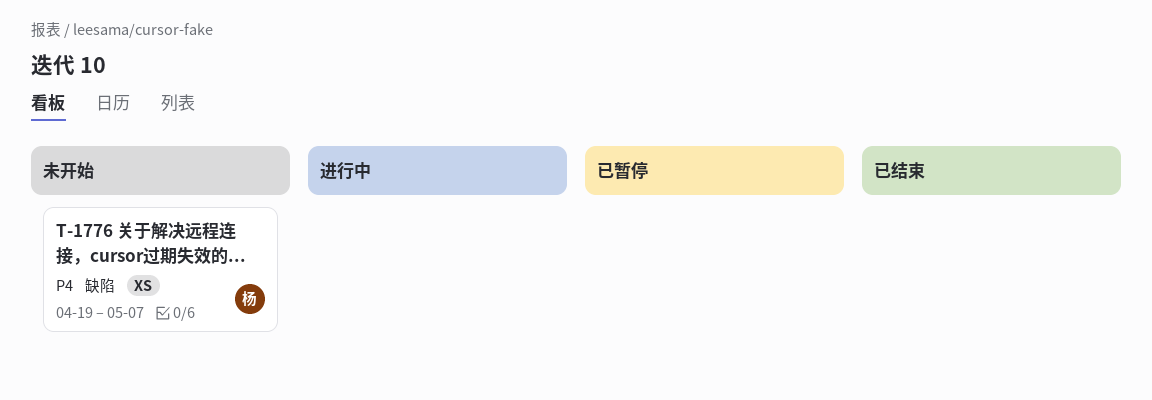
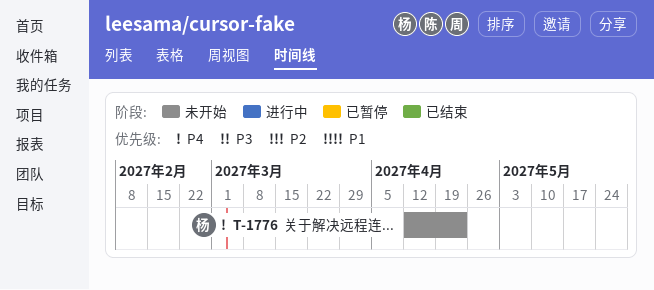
T-1776, start: Apr 19 -> Apr 12
T-1776, due: May 7 -> Apr 23

